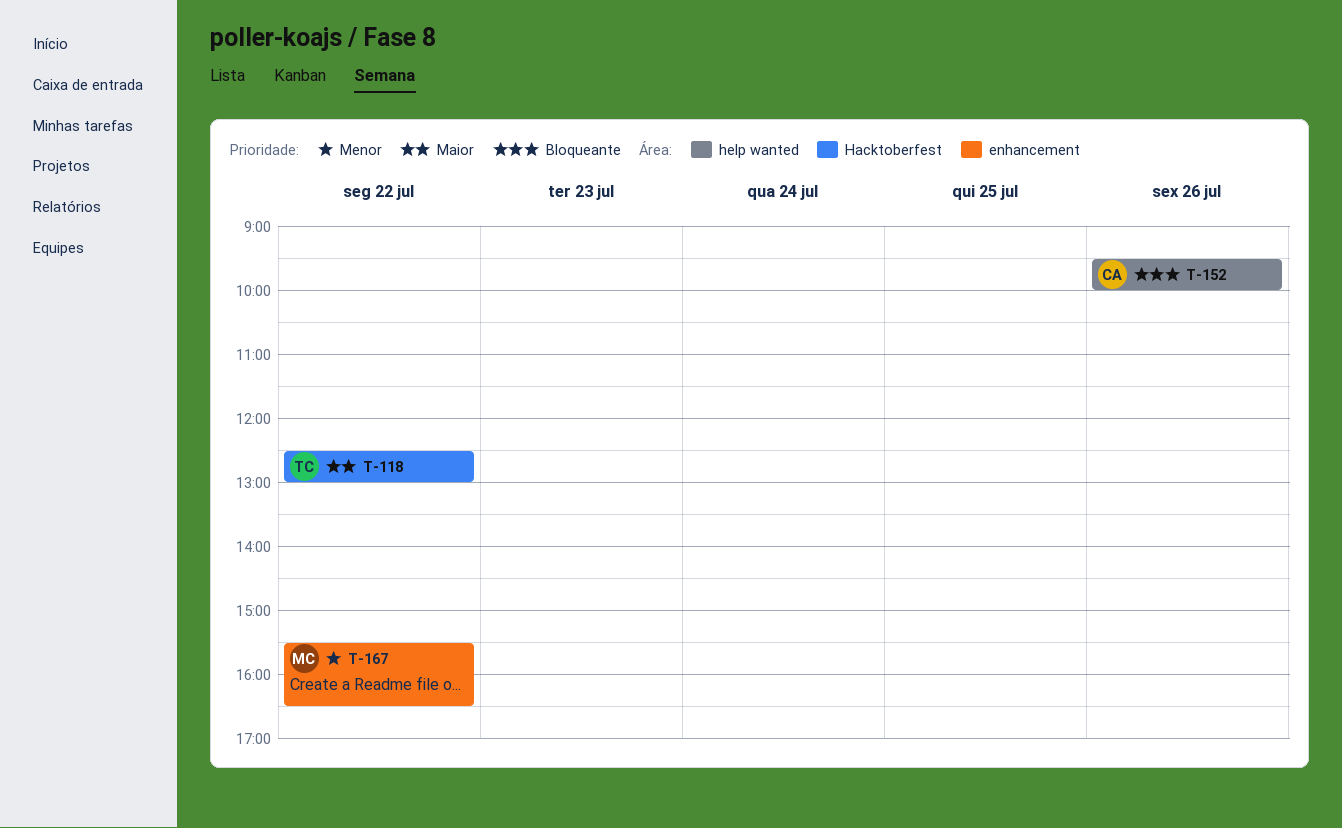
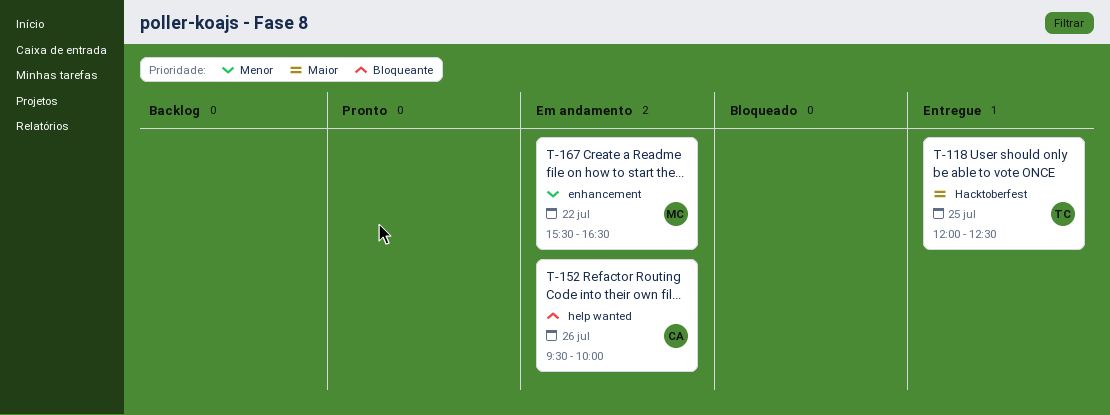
T-118, day: Jul 22 -> Jul 25
T-118, begins: 12:30 -> 12:00
T-118, ends: 13:00 -> 12:30

